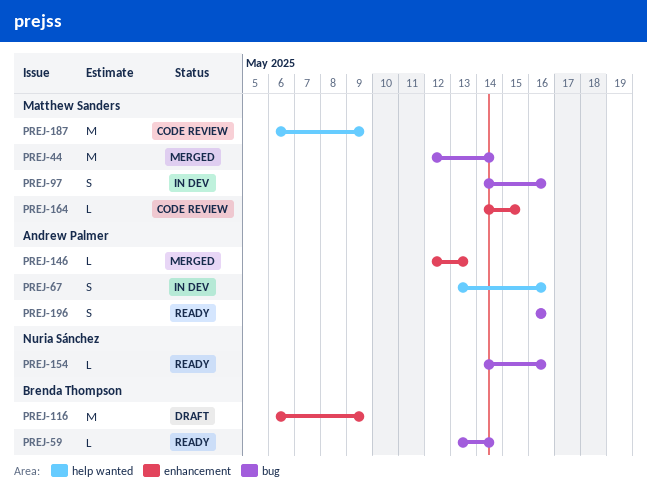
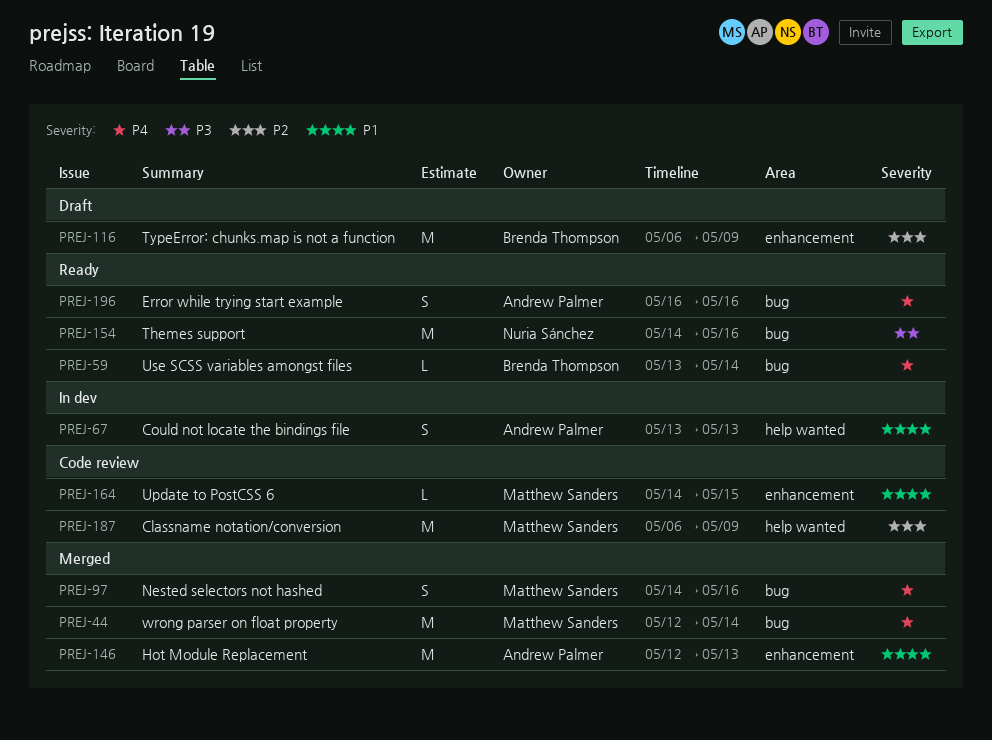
PREJ-67, due: May 16 -> May 13
PREJ-97, status: In dev -> Merged
PREJ-146, estimate: L -> M
PREJ-154, estimate: L -> M

